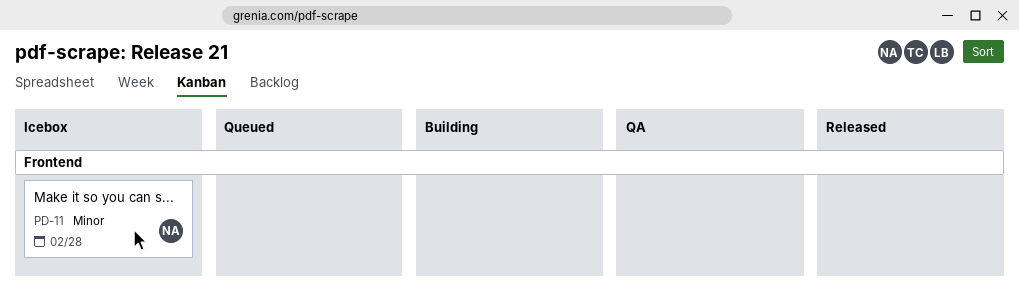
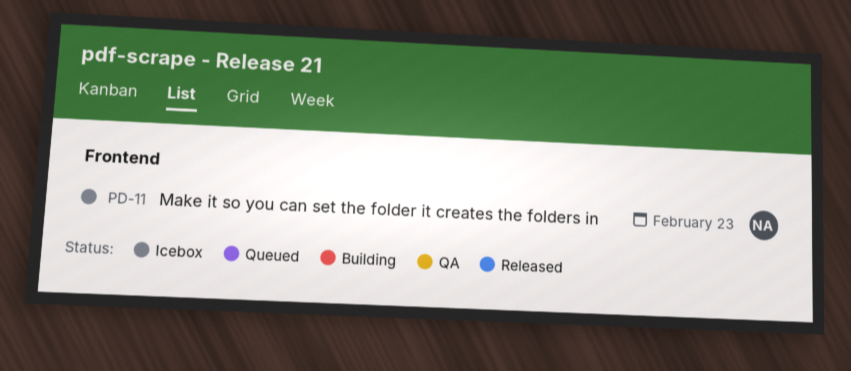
PD-11, due: Feb 28 -> Feb 23

